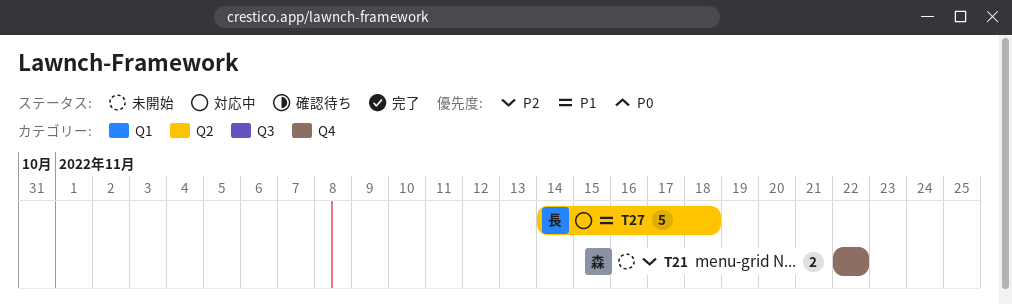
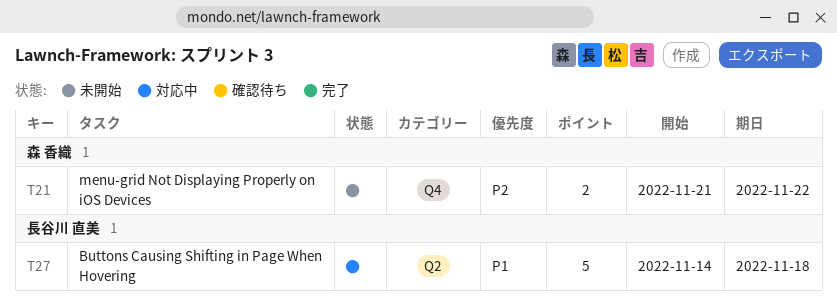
T21, start: Nov 22 -> Nov 21

